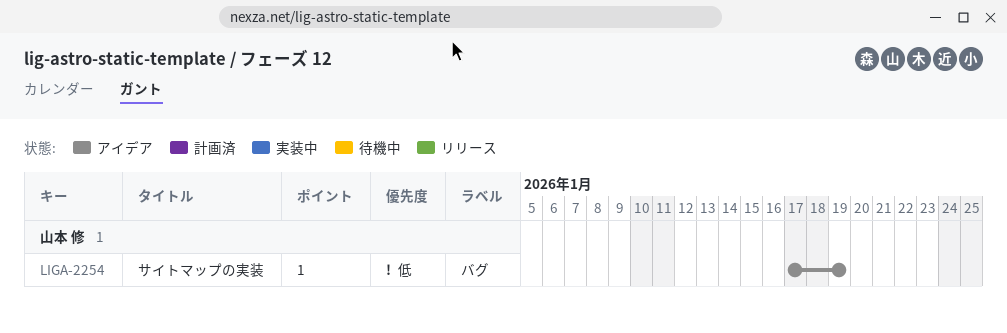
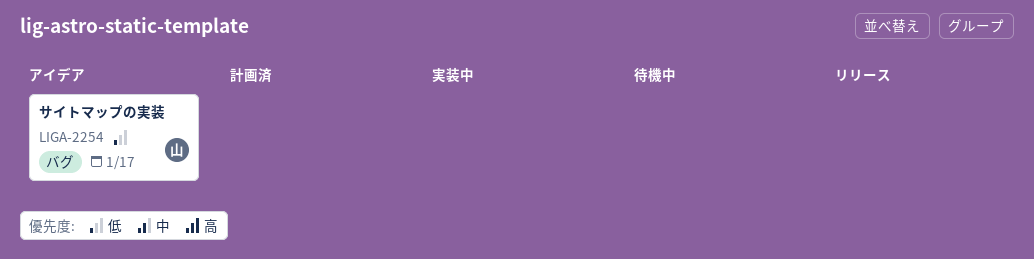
LIGA-2254, due: Jan 19 -> Jan 17

